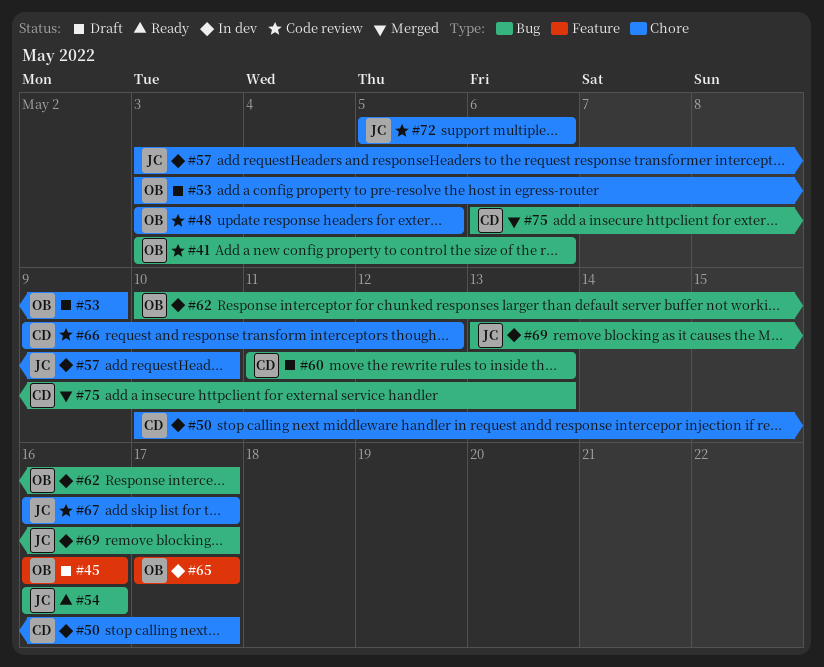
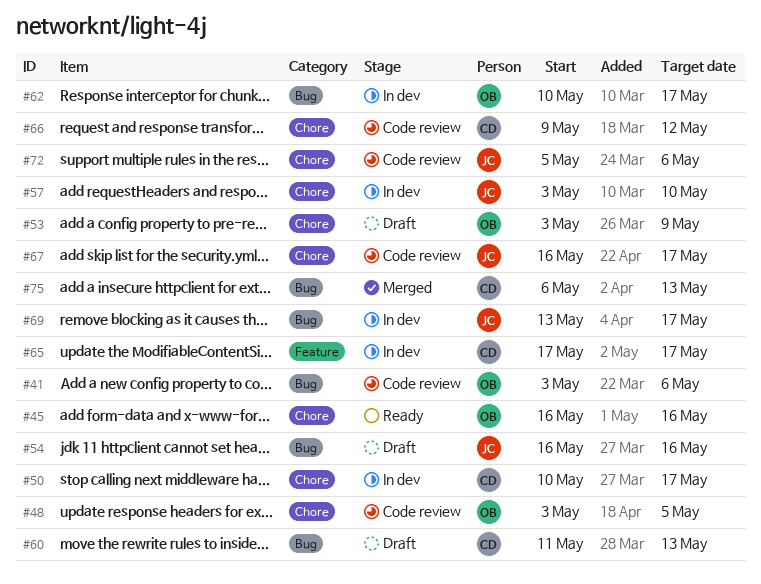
#45, status: Draft -> Ready
#45, label: Feature -> Chore
#54, status: Ready -> Draft
#65, owner: OB -> CD

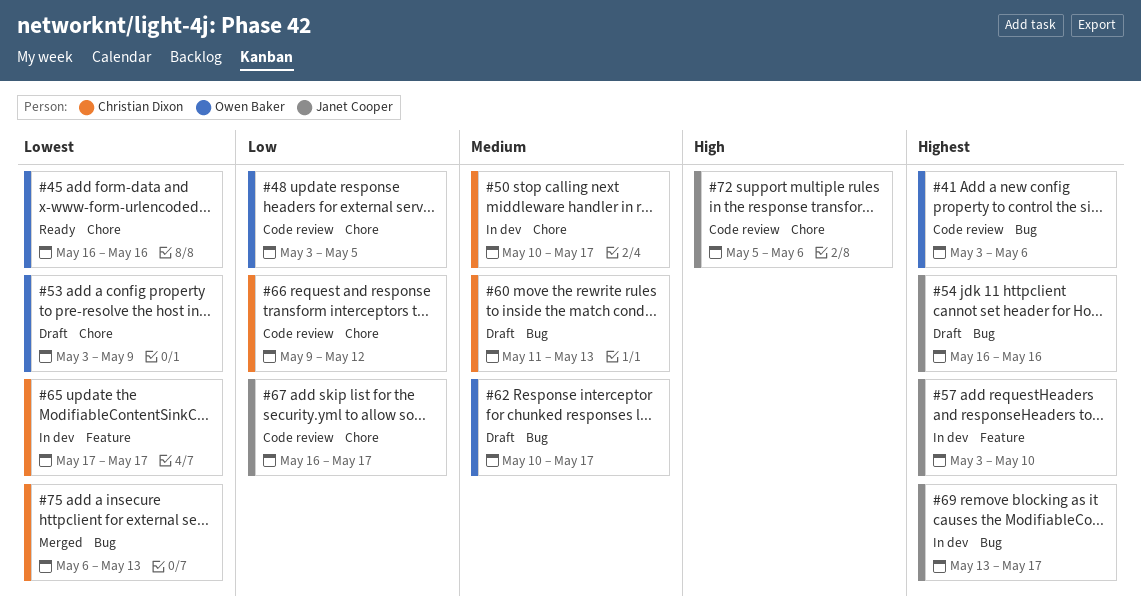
#57, label: Chore -> Feature
#62, status: In dev -> Draft

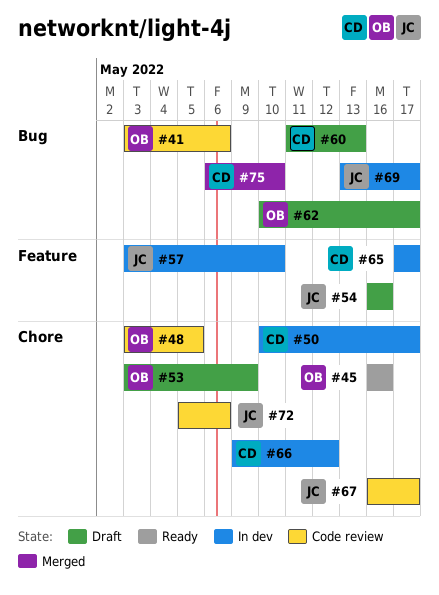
#54, label: Bug -> Feature
#66, status: Code review -> In dev
#75, due: May 13 -> May 10

